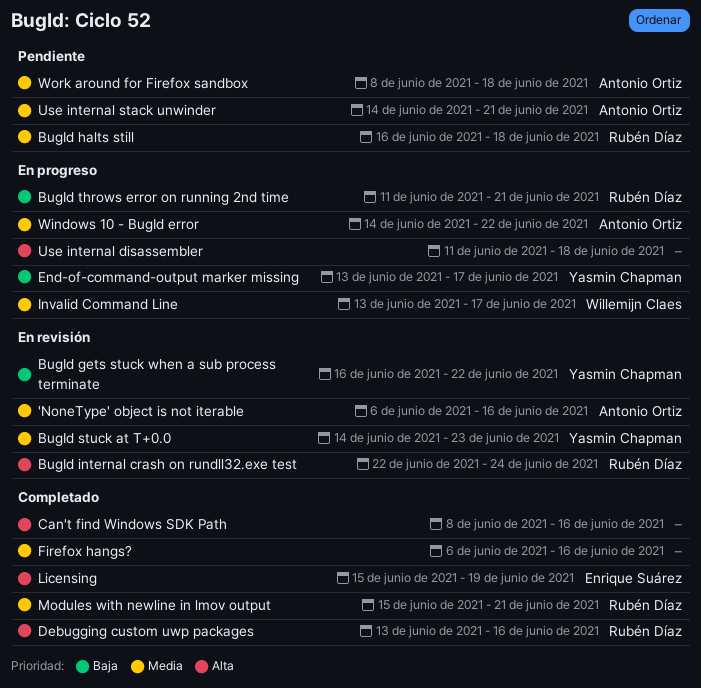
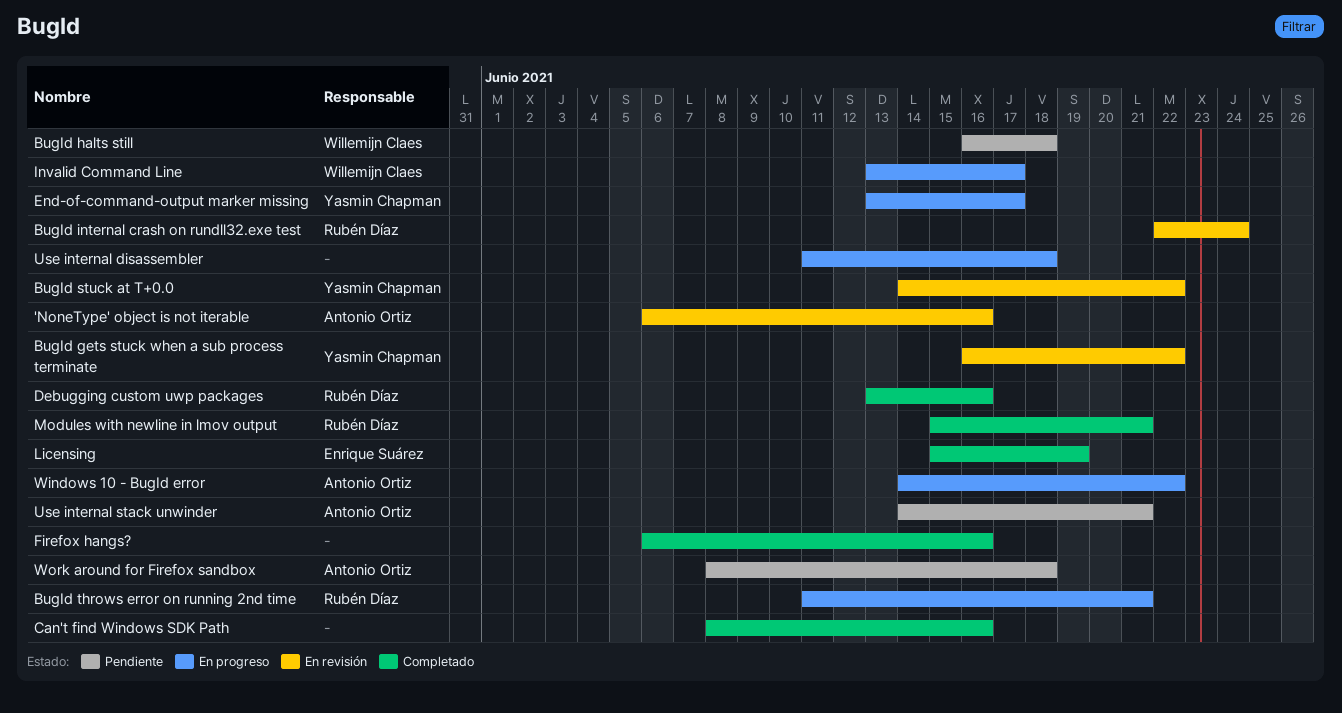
BugId halts still, owner: Rubén Díaz -> Willemijn Claes
BugId stuck at T+0.0, due: Jun 23 -> Jun 22

